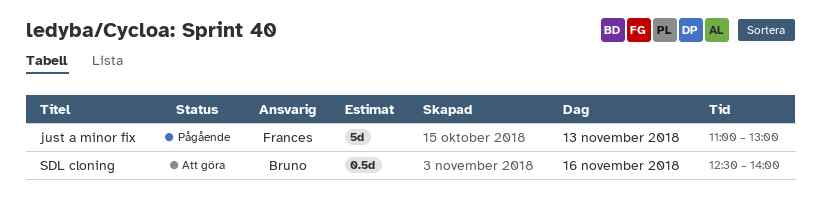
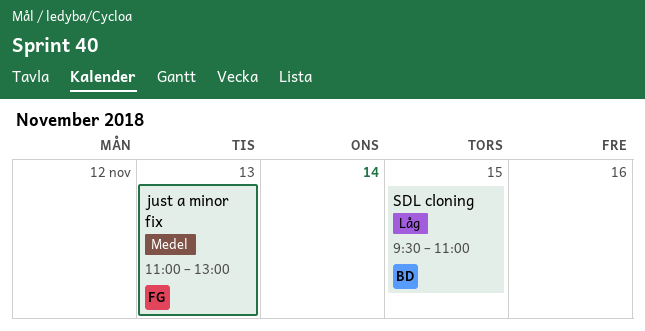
SDL cloning, day: Nov 16 -> Nov 15
SDL cloning, begins: 12:30 -> 09:30
SDL cloning, ends: 14:00 -> 11:00

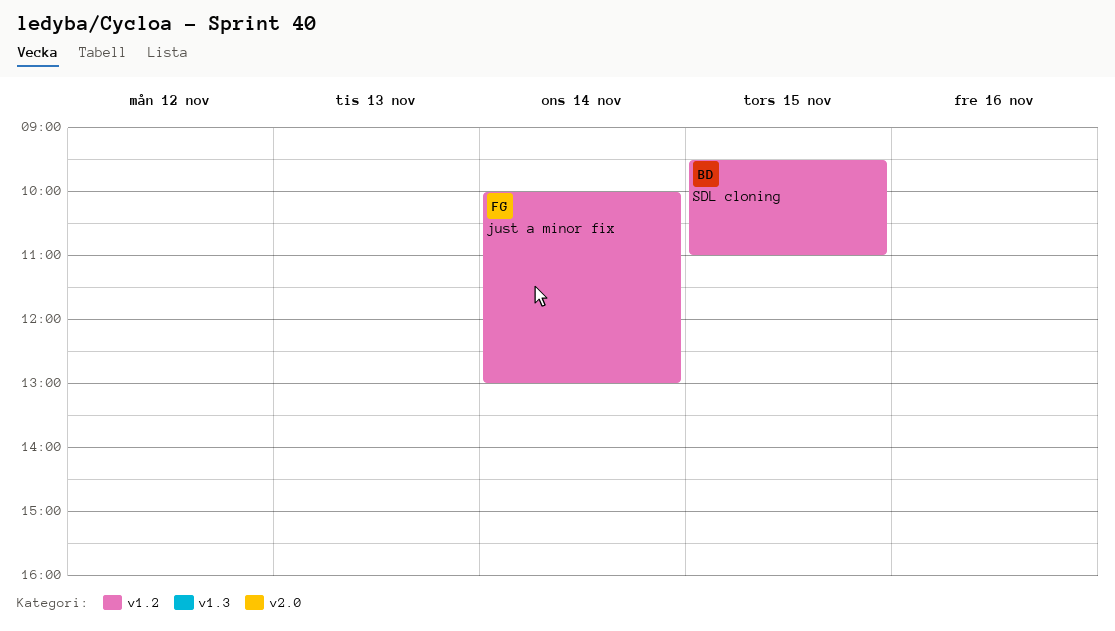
just a minor fix, day: Nov 13 -> Nov 14
just a minor fix, begins: 11:00 -> 10:00

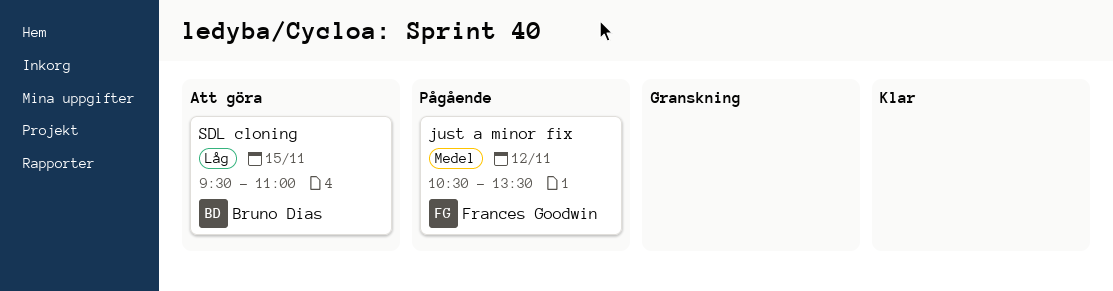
just a minor fix, day: Nov 14 -> Nov 12
just a minor fix, begins: 10:00 -> 10:30
just a minor fix, ends: 13:00 -> 13:30

